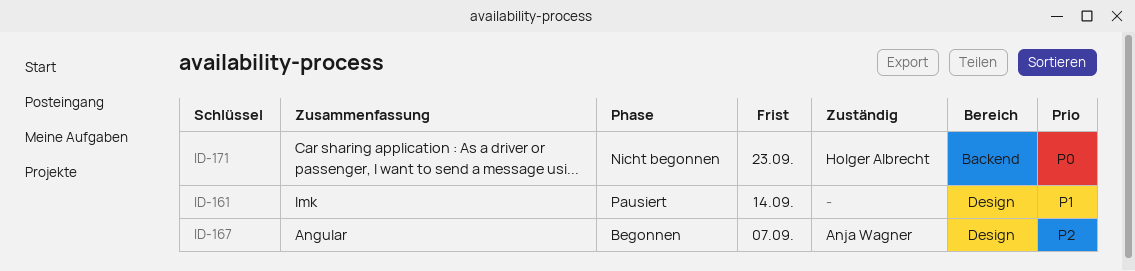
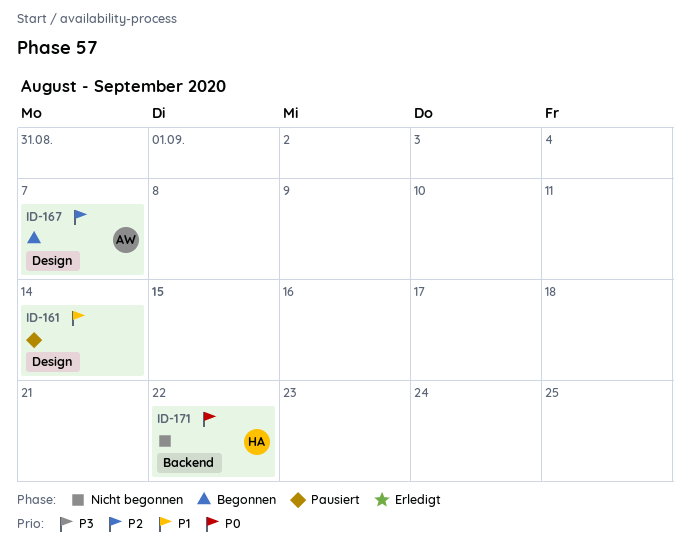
ID-171, due: Sep 23 -> Sep 22

